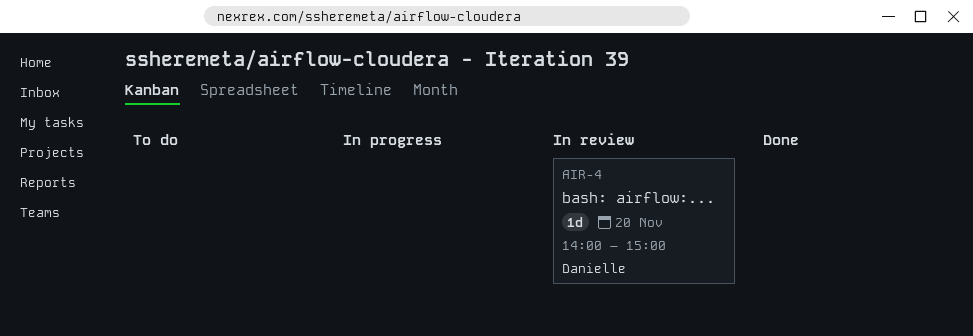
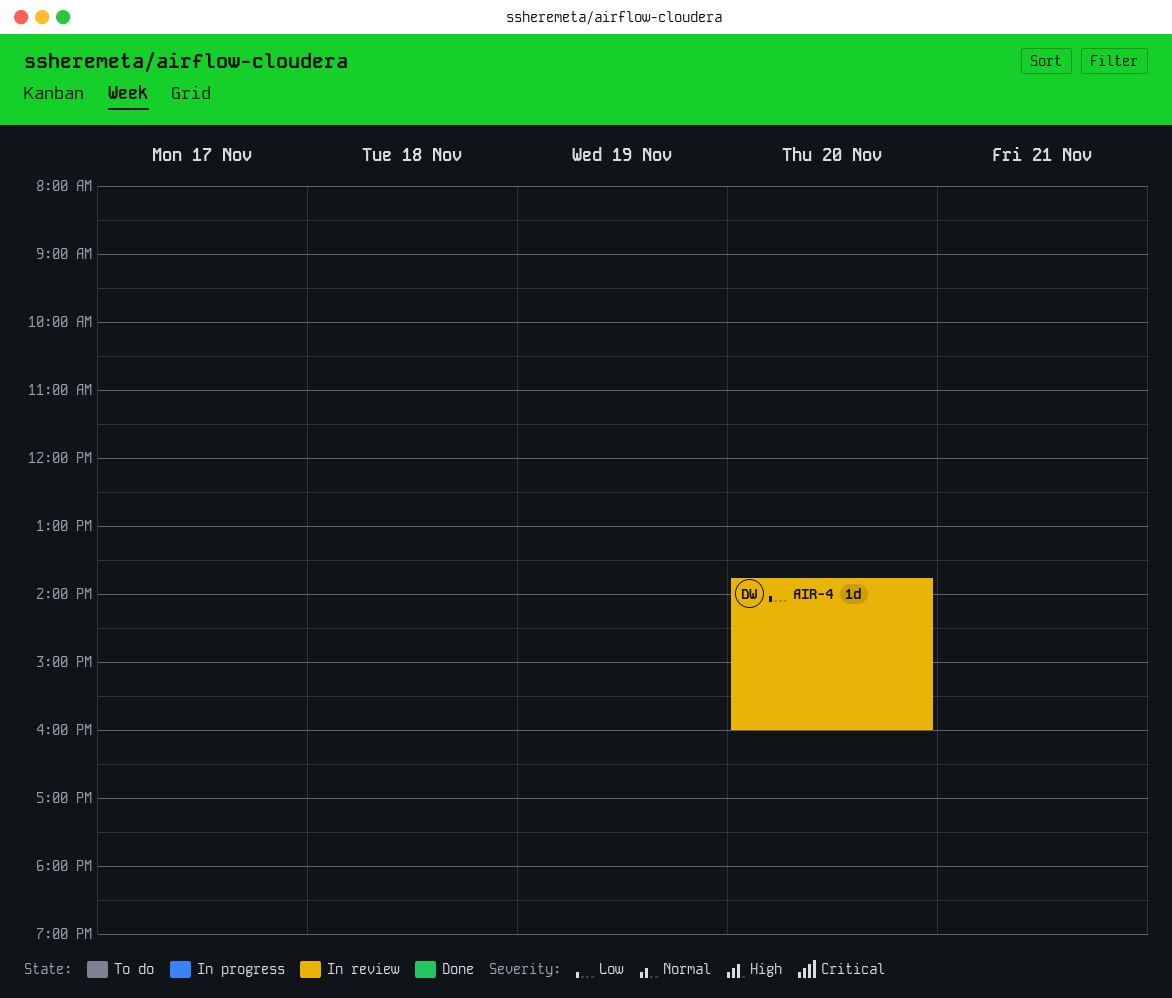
AIR-4, begins: 14:00 -> 13:45
AIR-4, ends: 15:00 -> 16:00

